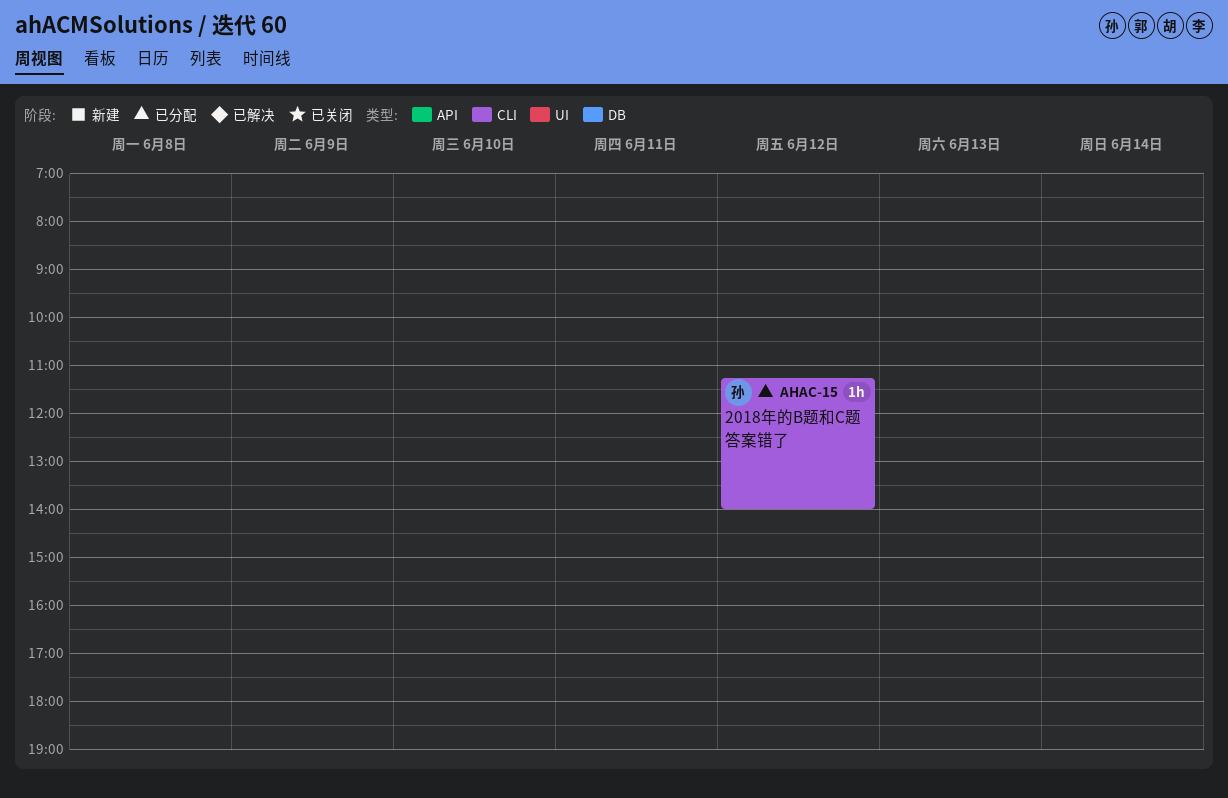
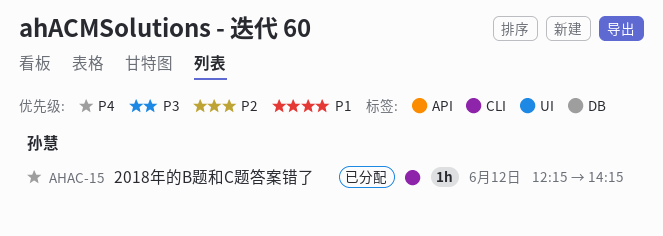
AHAC-15, begins: 11:15 -> 12:15
AHAC-15, ends: 14:00 -> 14:15

